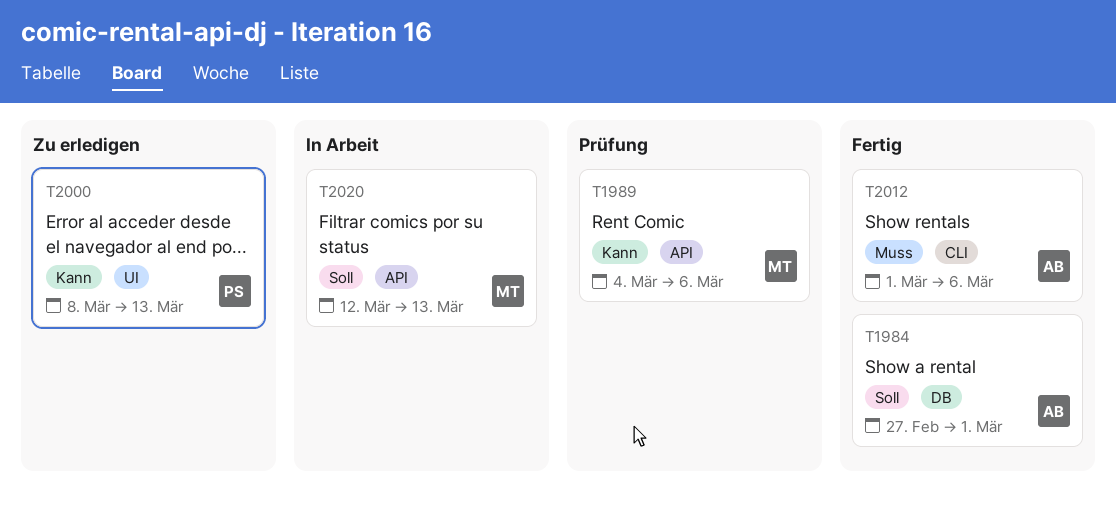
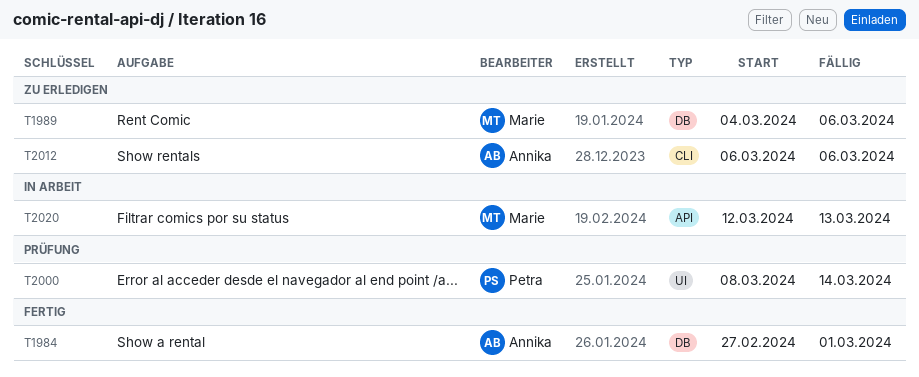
T1989, status: Prüfung -> Zu erledigen
T1989, label: API -> DB
T2000, status: Zu erledigen -> Prüfung
T2000, due: Mar 13 -> Mar 14
T2012, status: Fertig -> Zu erledigen
T2012, start: Mar 1 -> Mar 6

